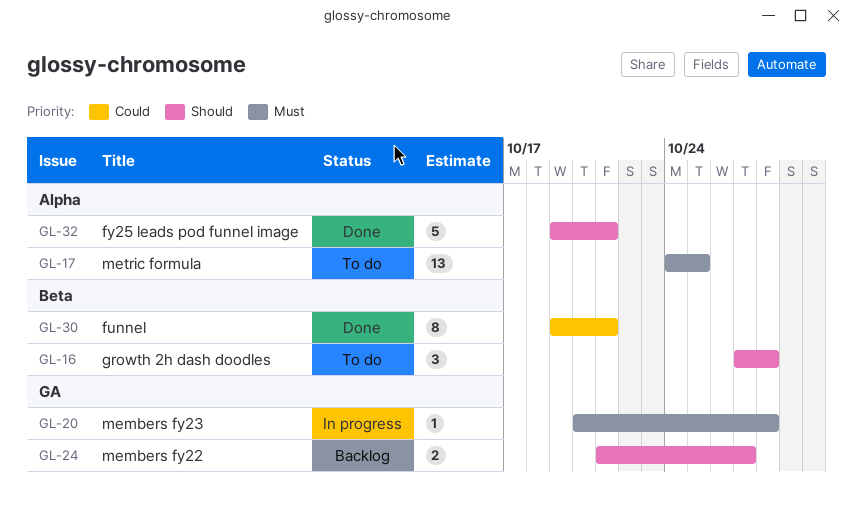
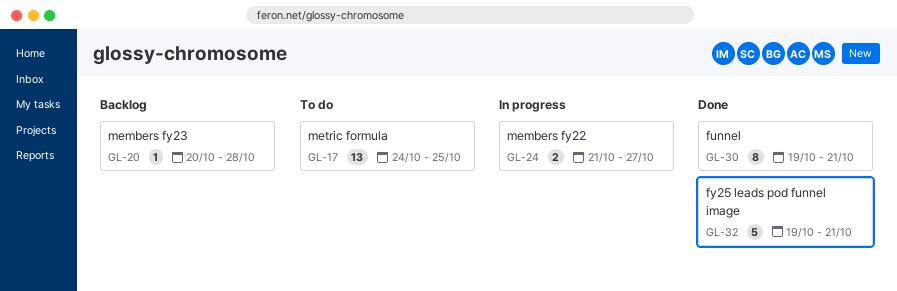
GL-16: present -> none
GL-20, status: In progress -> Backlog
GL-24, status: Backlog -> In progress

